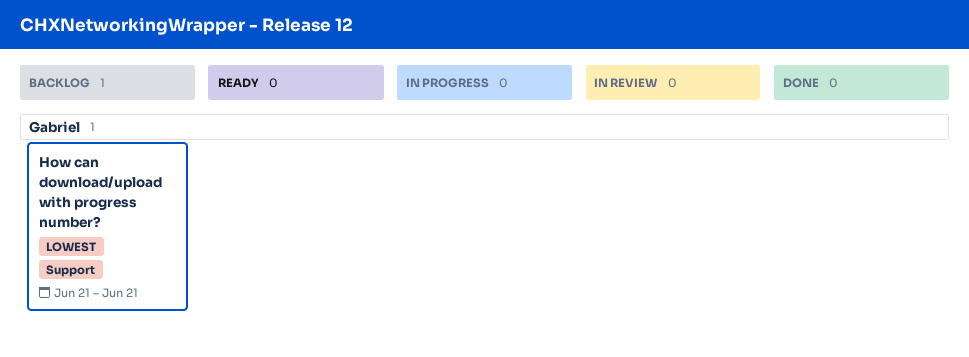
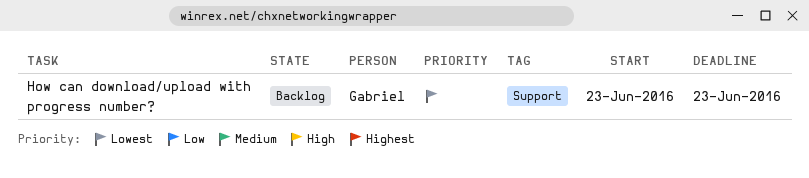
How can download/upload with progress number?, start: Jun 21 -> Jun 23
How can download/upload with progress number?, due: Jun 21 -> Jun 23

